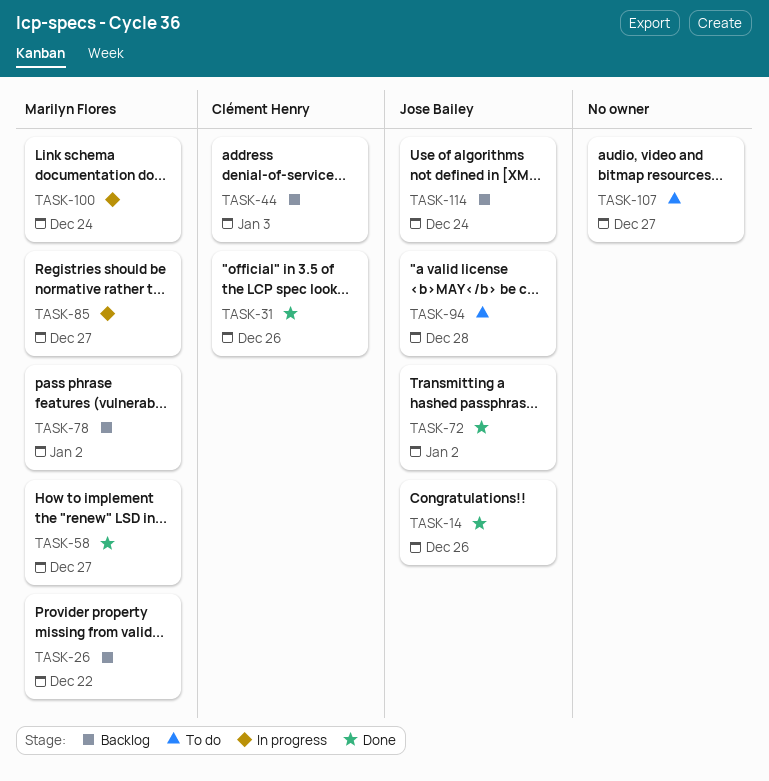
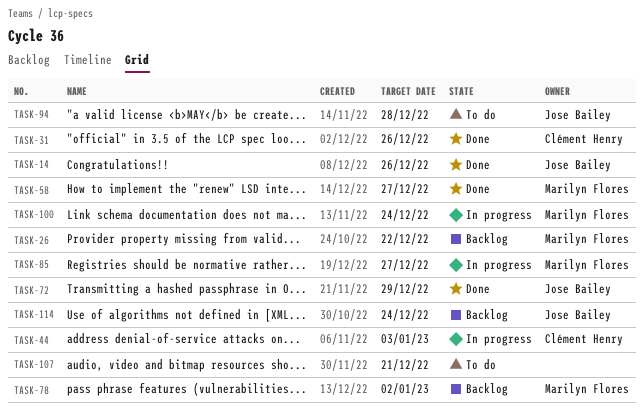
TASK-44, status: Backlog -> In progress
TASK-72, due: Jan 2 -> Dec 29
TASK-107, due: Dec 27 -> Dec 21

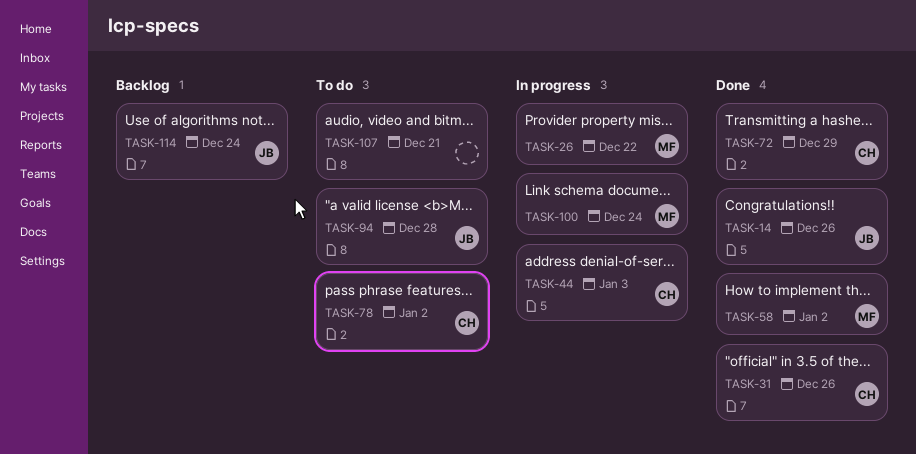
TASK-26, status: Backlog -> In progress
TASK-58, due: Dec 27 -> Jan 2
TASK-72, owner: Jose Bailey -> Clément Henry
TASK-78, status: Backlog -> To do
TASK-78, owner: Marilyn Flores -> Clément Henry
TASK-85: present -> none

